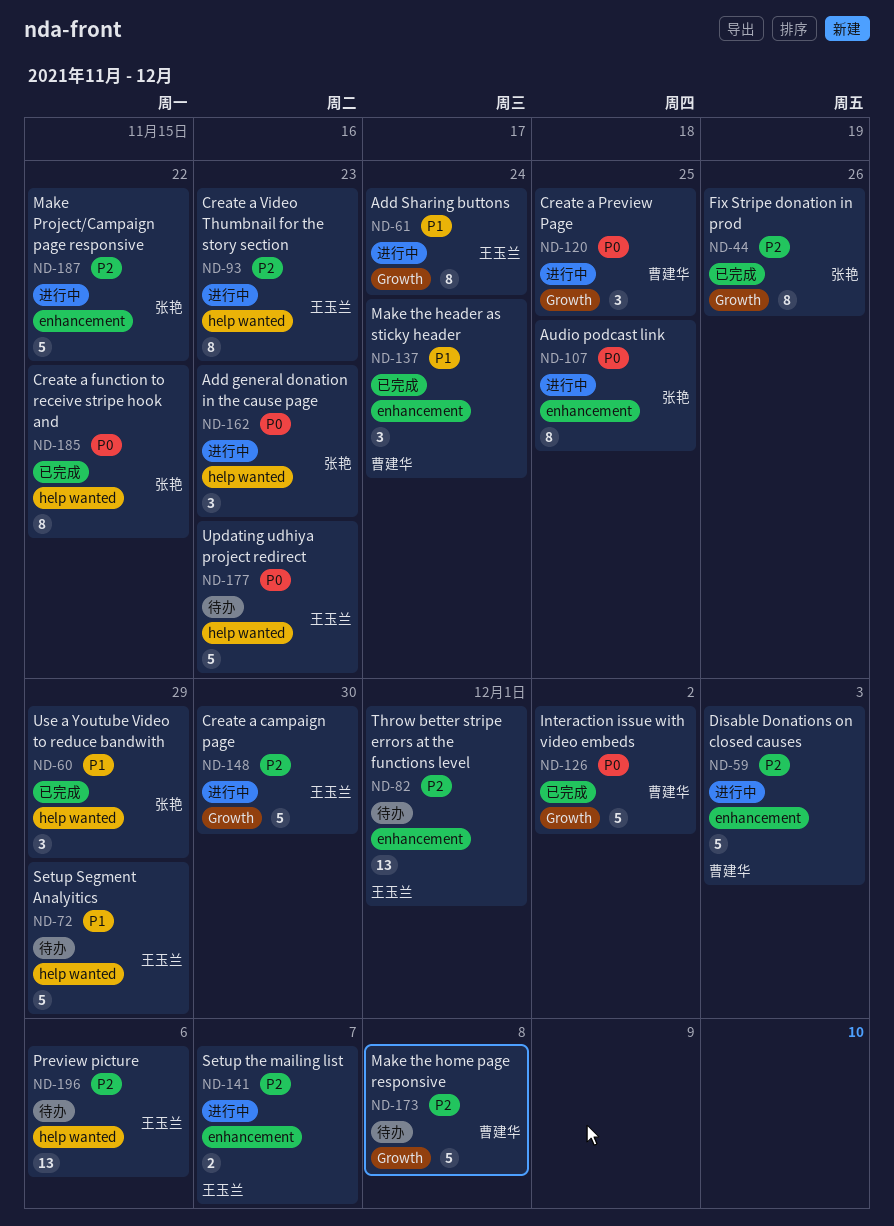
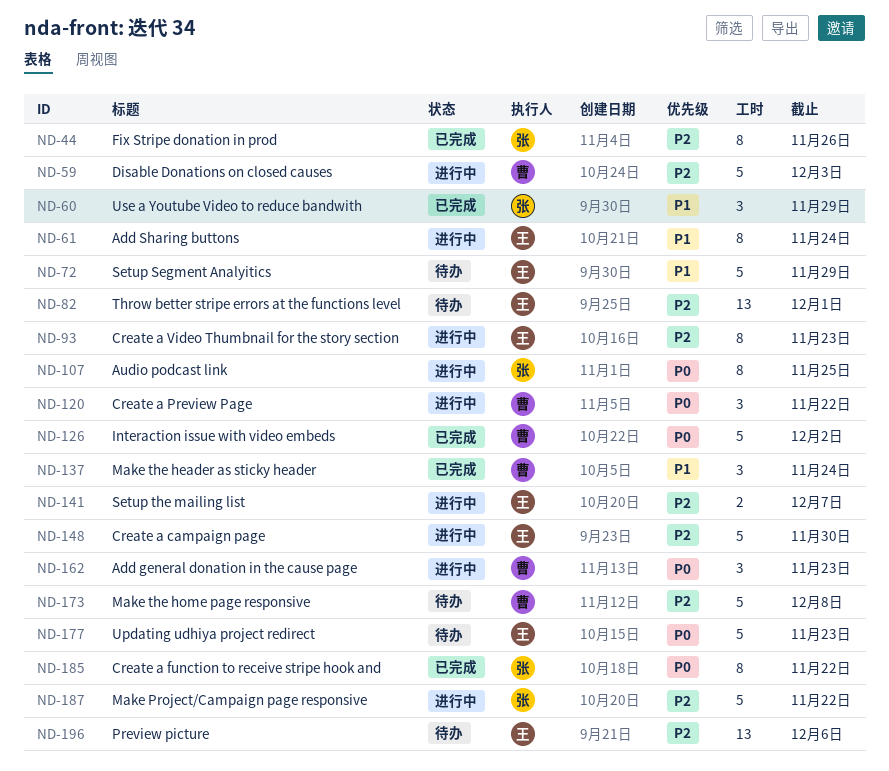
ND-120, due: Nov 25 -> Nov 22
ND-162, owner: 张艳 -> 曹建华

